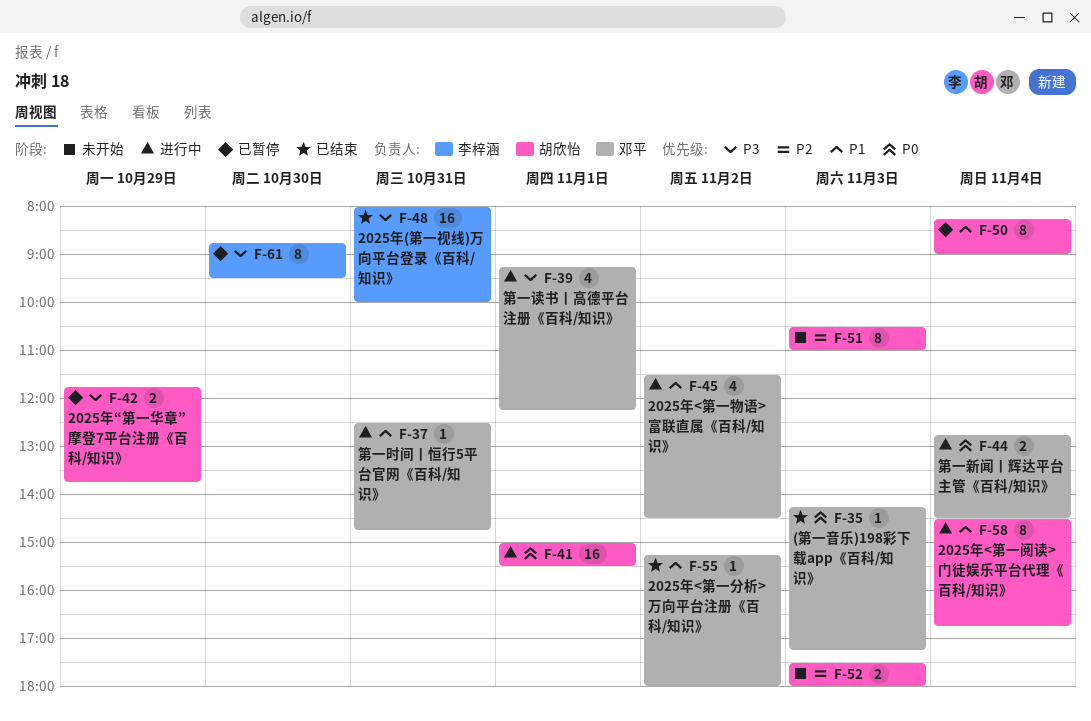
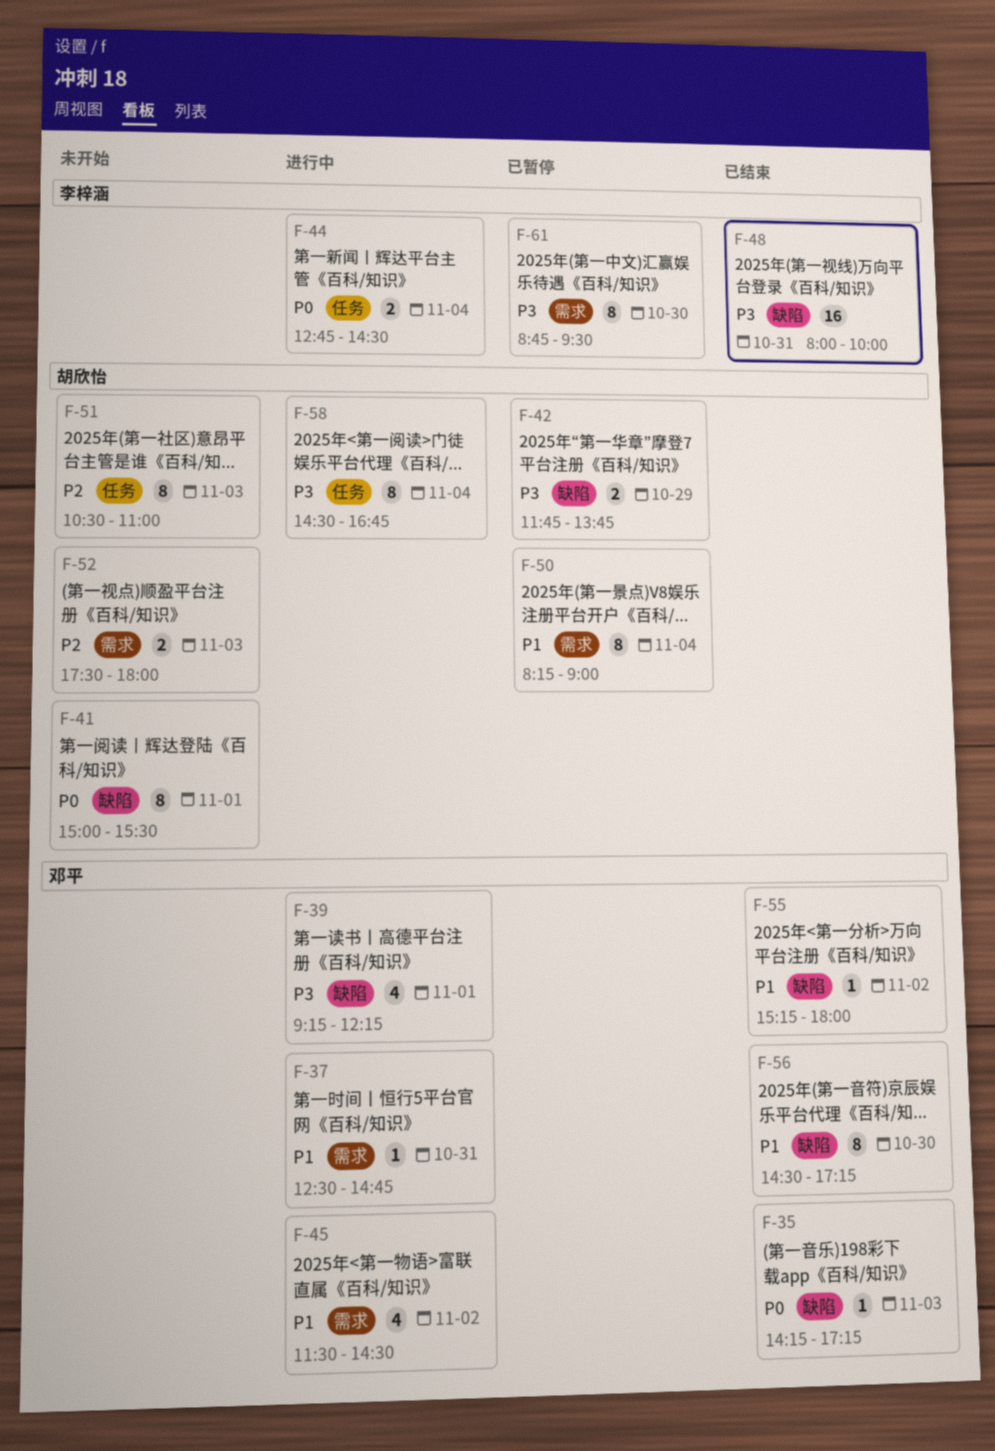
F-41, status: 进行中 -> 未开始
F-41, estimate: 16 -> 8
F-44, owner: 邓平 -> 李梓涵
F-56: none -> present
F-58, priority: P1 -> P3

